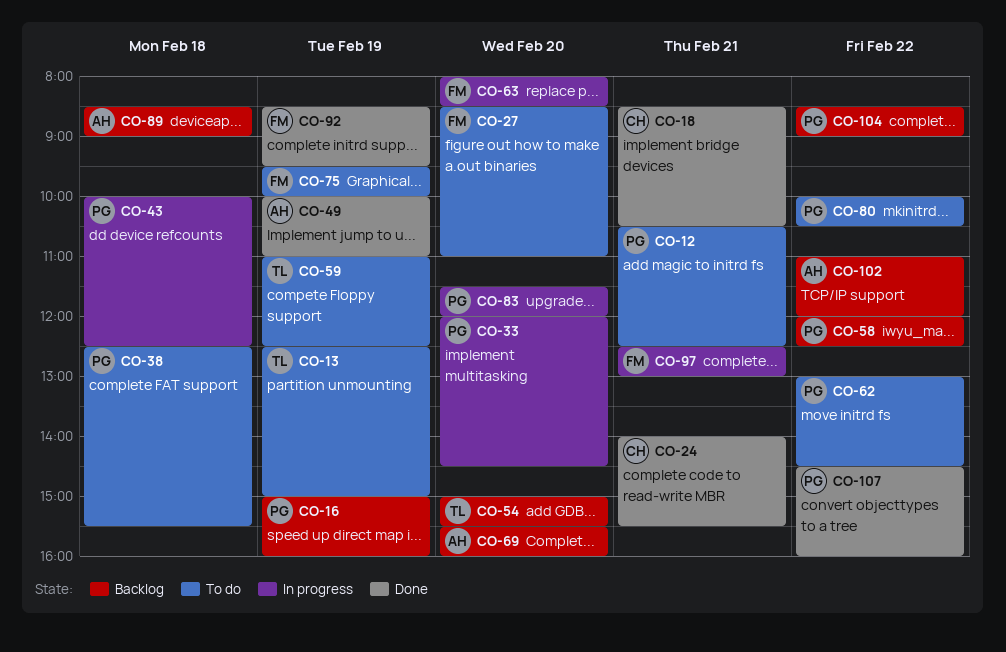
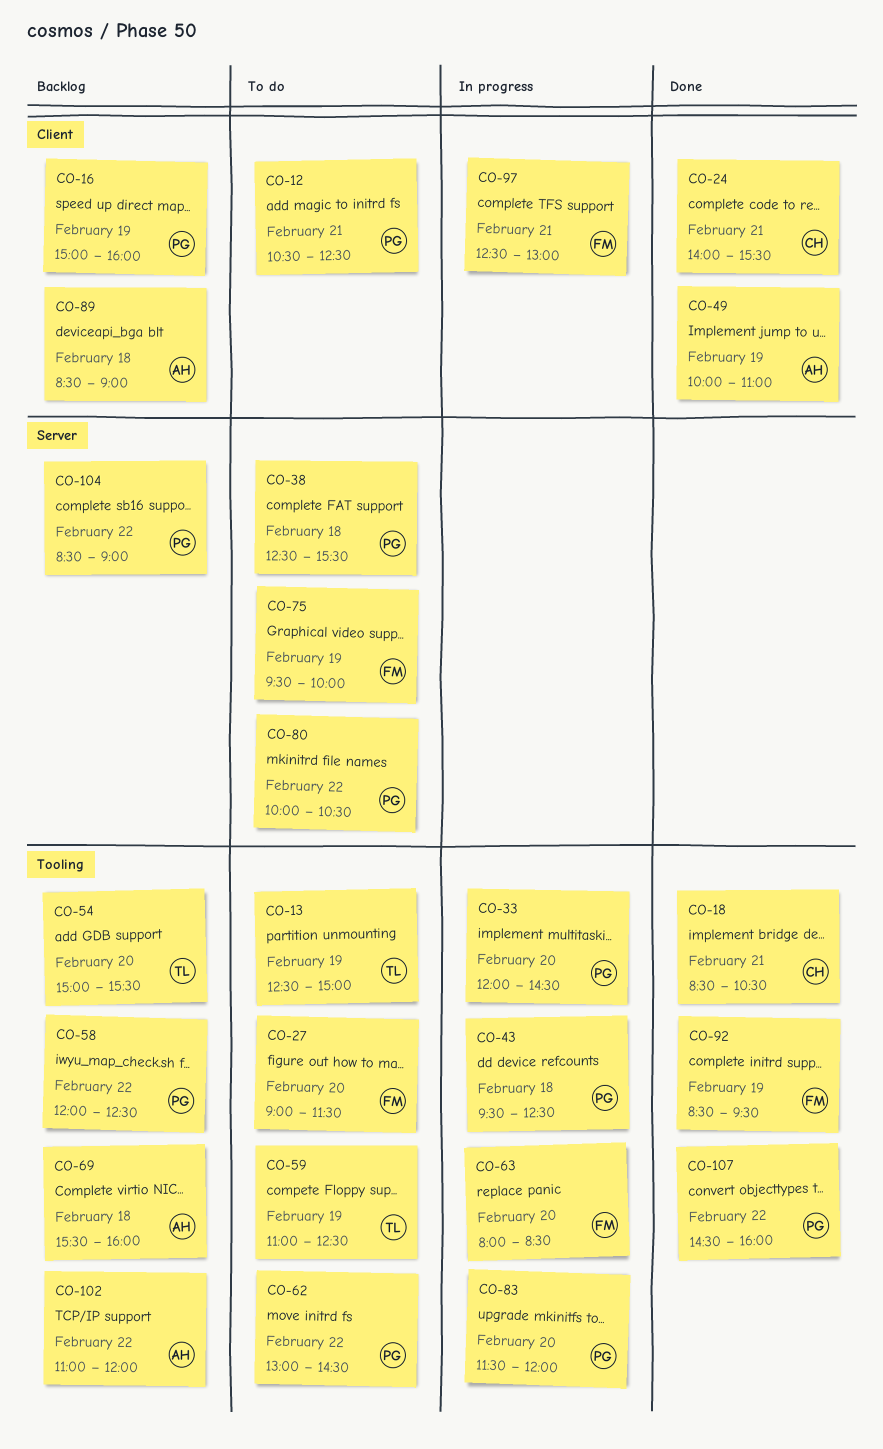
CO-27, begins: 08:30 -> 09:00
CO-27, ends: 11:00 -> 11:30
CO-43, begins: 10:00 -> 09:30
CO-69, day: Feb 20 -> Feb 18

